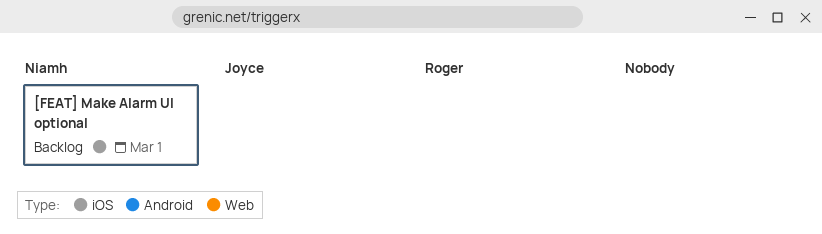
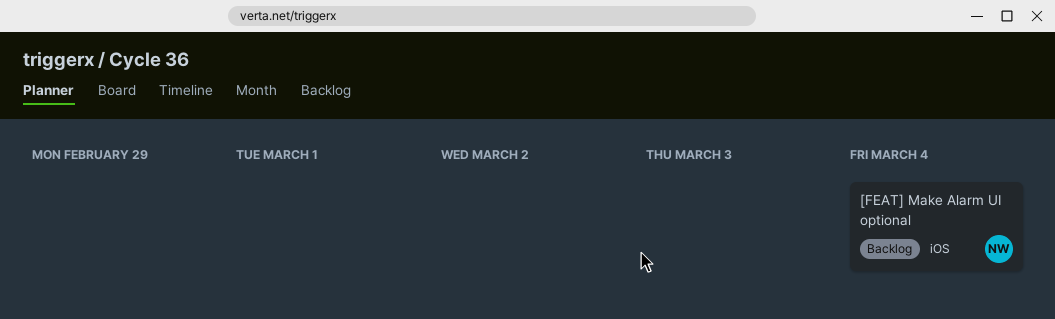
[FEAT] Make Alarm UI optional, due: Mar 1 -> Mar 4

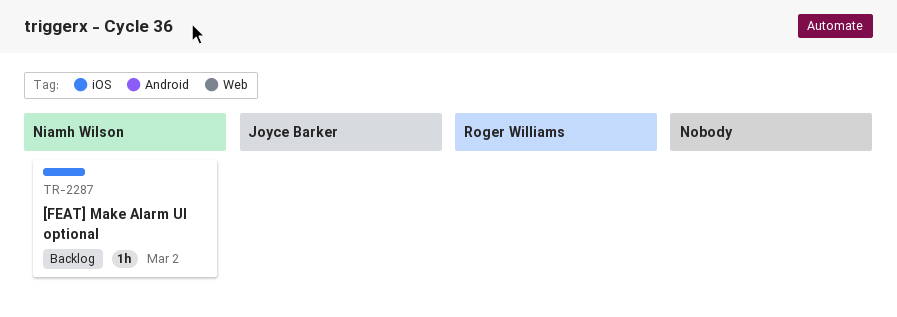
[FEAT] Make Alarm UI optional, due: Mar 4 -> Mar 2

